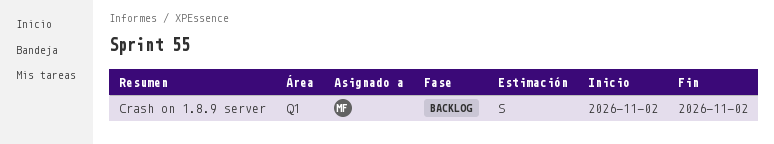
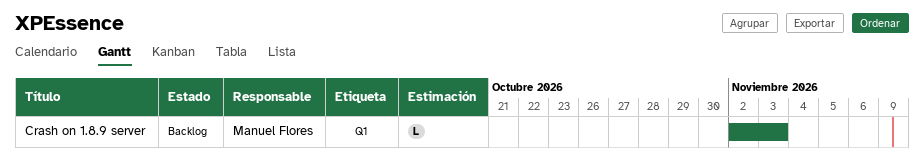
Crash on 1.8.9 server, estimate: S -> L
Crash on 1.8.9 server, due: Nov 2 -> Nov 3

